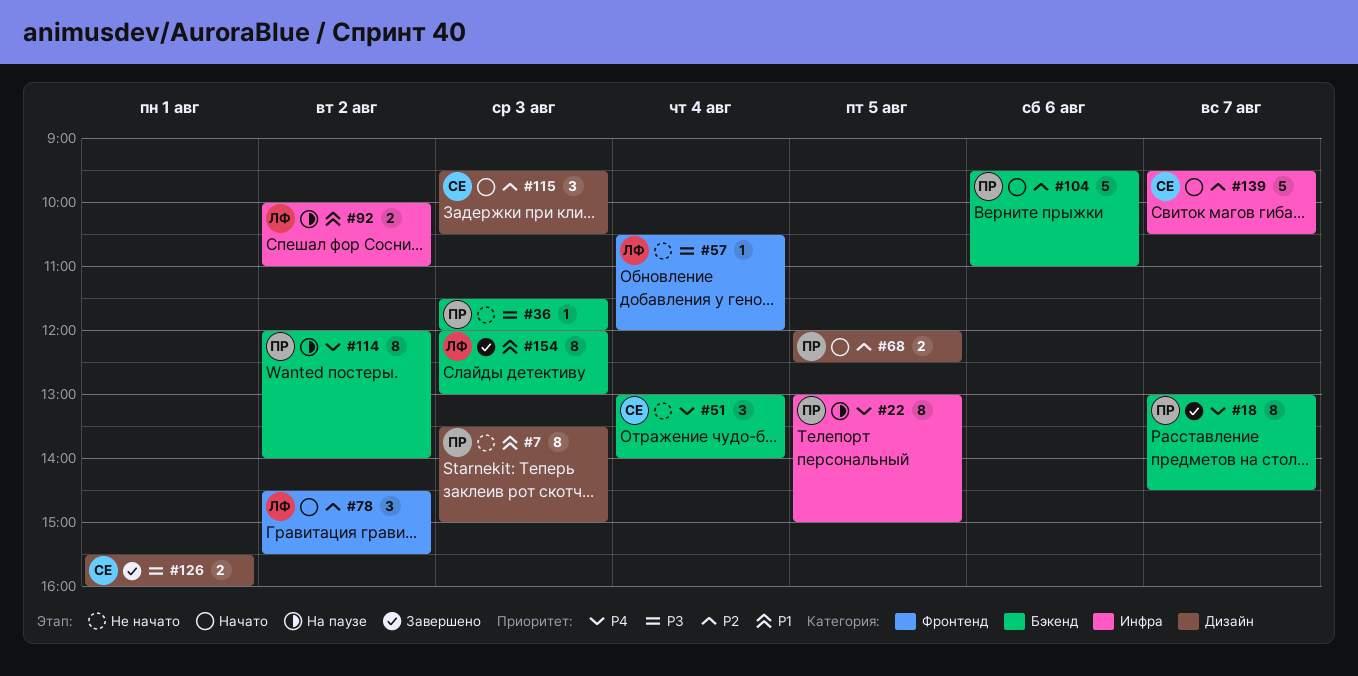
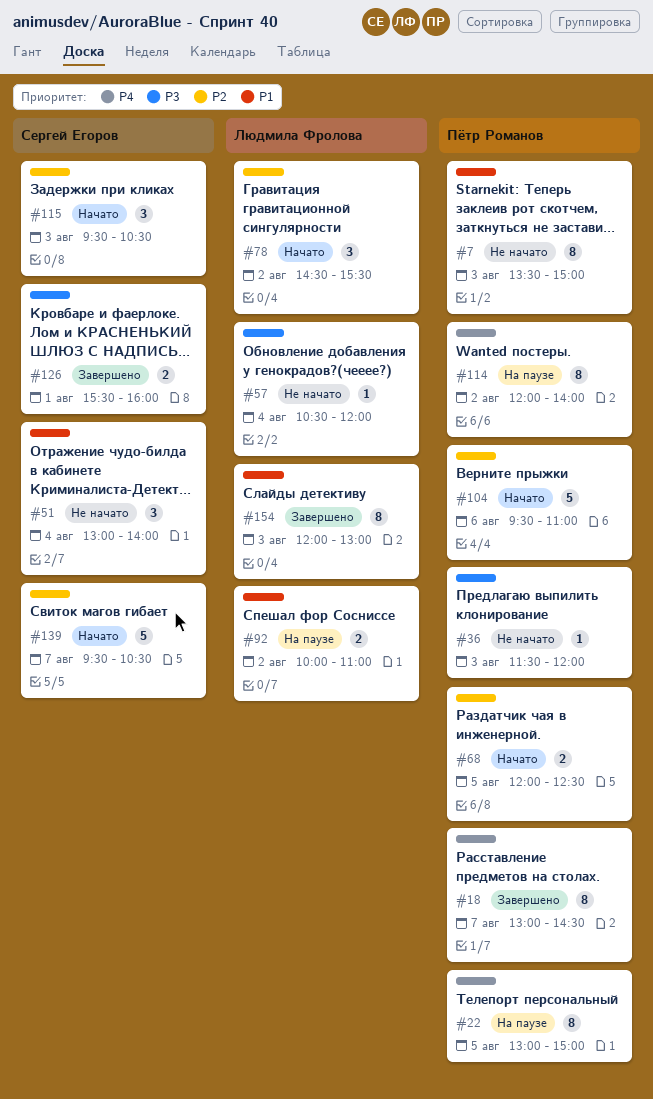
#51, priority: P4 -> P1

